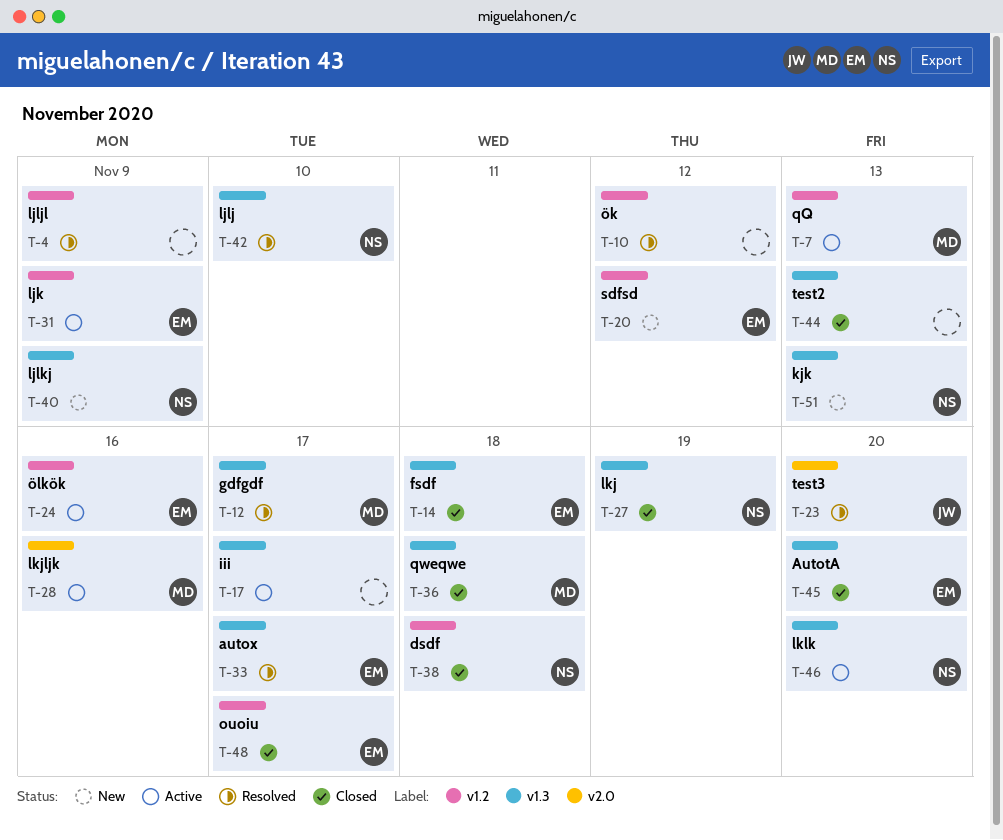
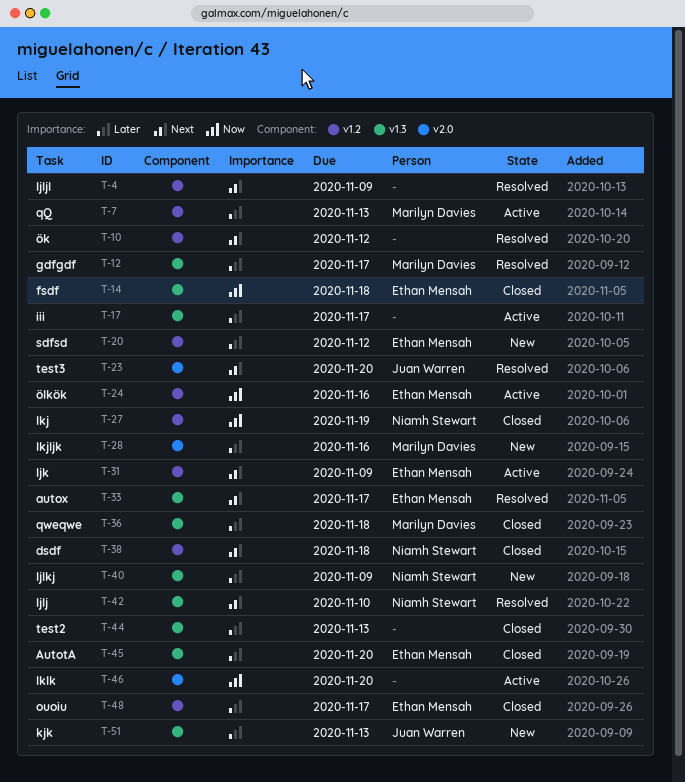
T-27, label: v1.3 -> v1.2
T-28, status: Active -> New
T-46, owner: Niamh Stewart -> none
T-46, label: v1.3 -> v2.0
T-51, owner: Niamh Stewart -> Juan Warren

